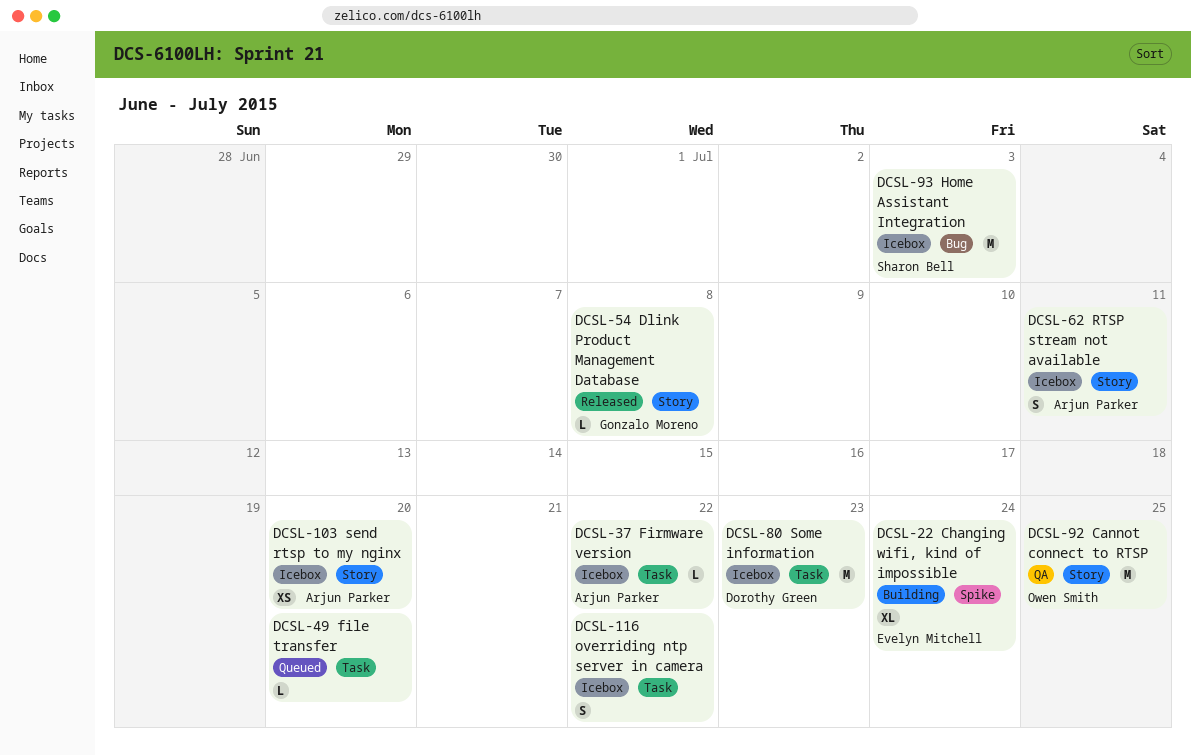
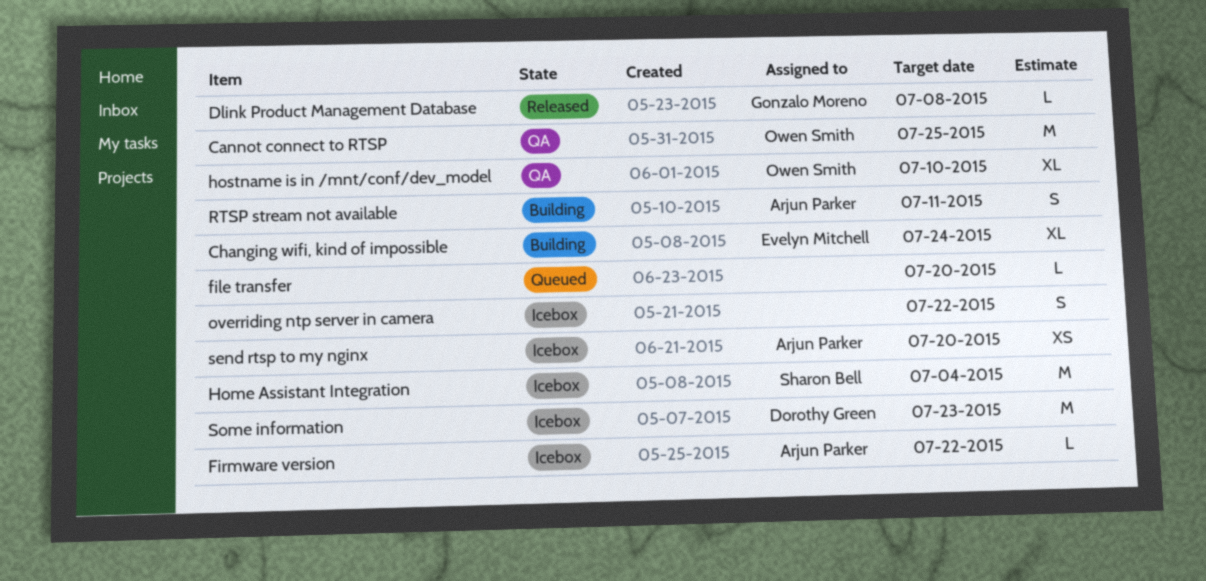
Home Assistant Integration, due: Jul 3 -> Jul 4
hostname is in /mnt/conf/dev_model: none -> present
RTSP stream not available, status: Icebox -> Building

